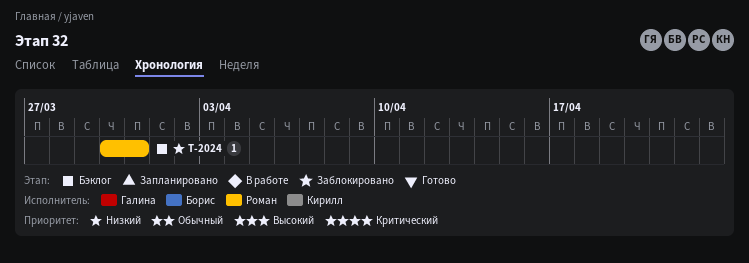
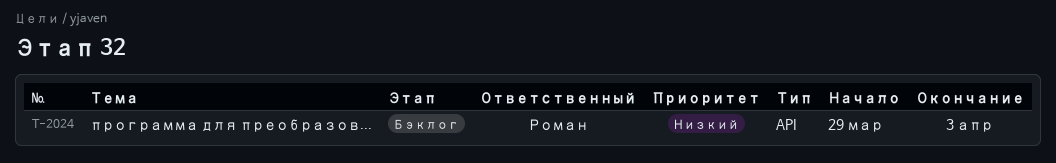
T-2024, start: Mar 30 -> Mar 29
T-2024, due: Mar 31 -> Apr 3

